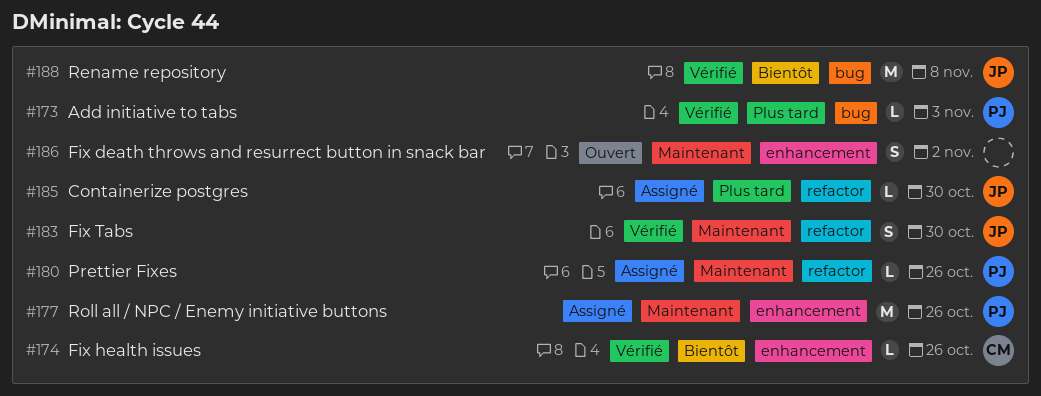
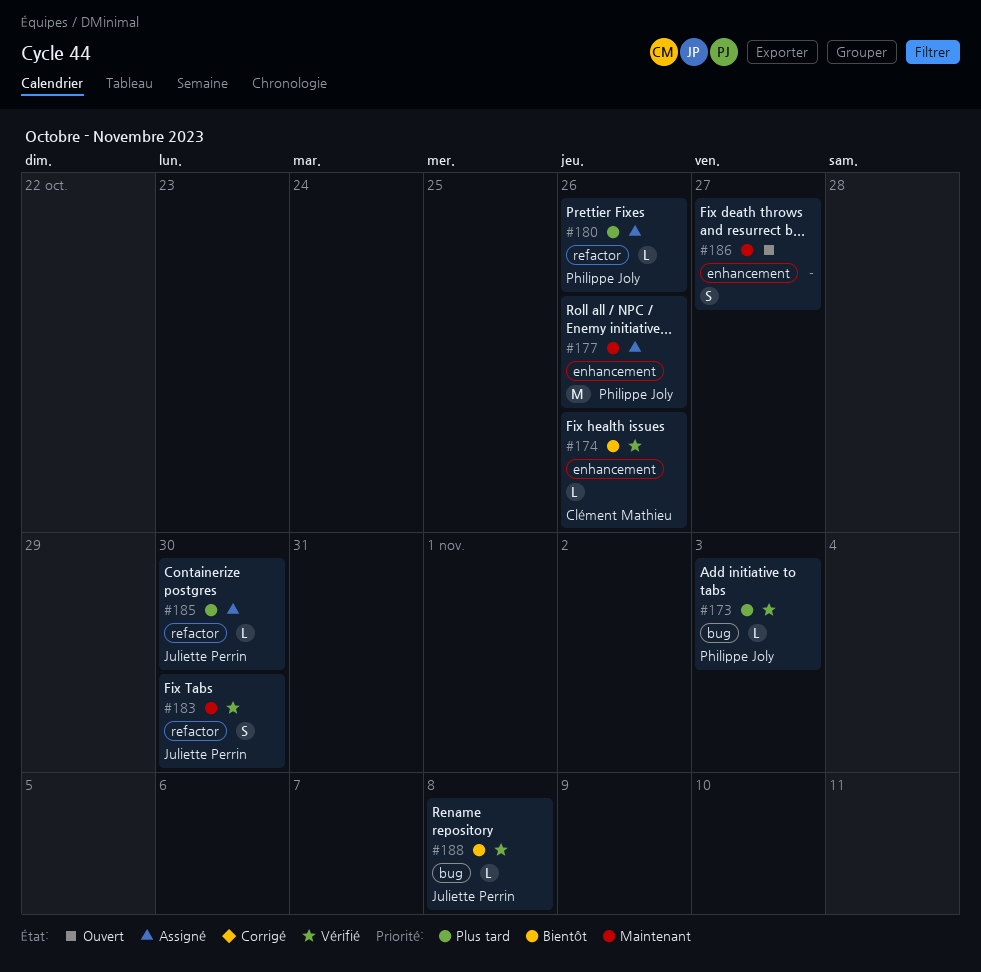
#180, priority: Maintenant -> Plus tard
#186, due: Nov 2 -> Oct 27
#188, estimate: M -> L

